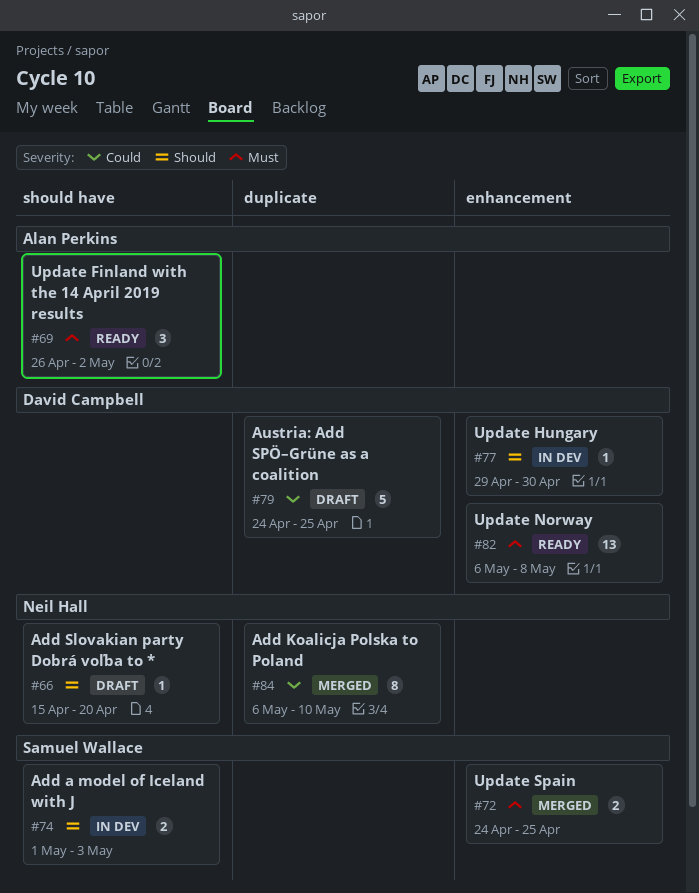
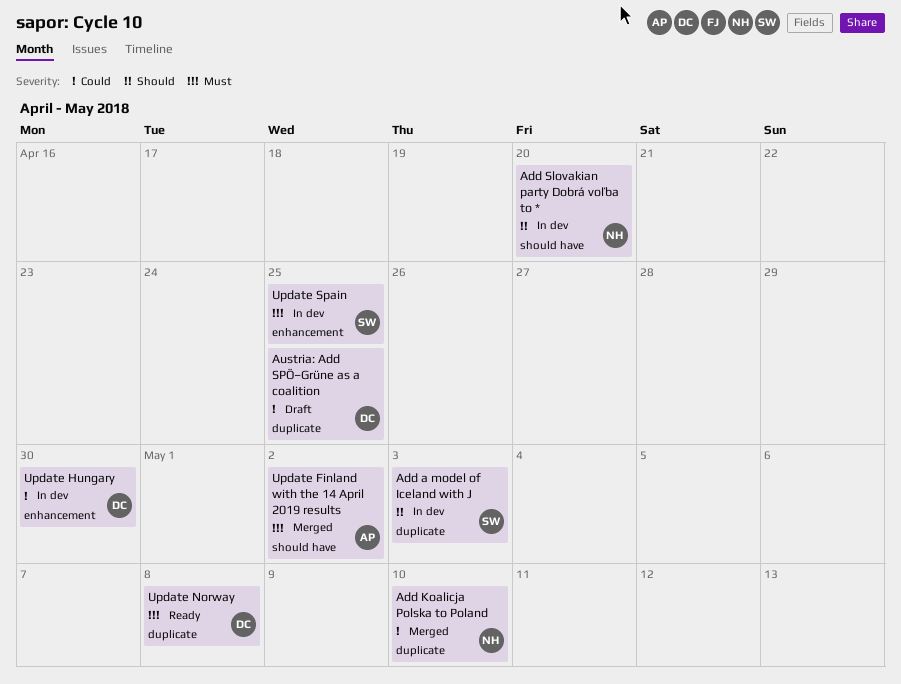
Add a model of Iceland with J, label: should have -> duplicate
Add Slovakian party Dobrá voľba to *, status: Draft -> In dev
Update Finland with the 14 April 2019 results, status: Ready -> Merged
Update Hungary, priority: Should -> Could
Update Norway, label: enhancement -> duplicate
Update Spain, status: Merged -> In dev

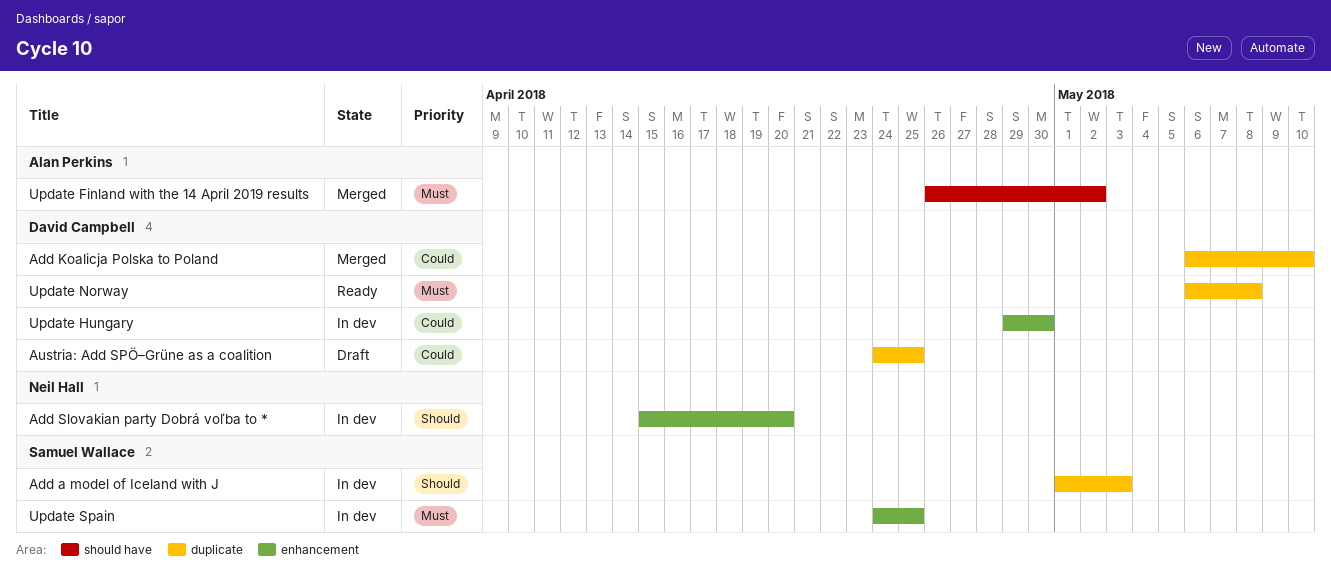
Add Koalicja Polska to Poland, owner: Neil Hall -> David Campbell
Add Slovakian party Dobrá voľba to *, label: should have -> enhancement

